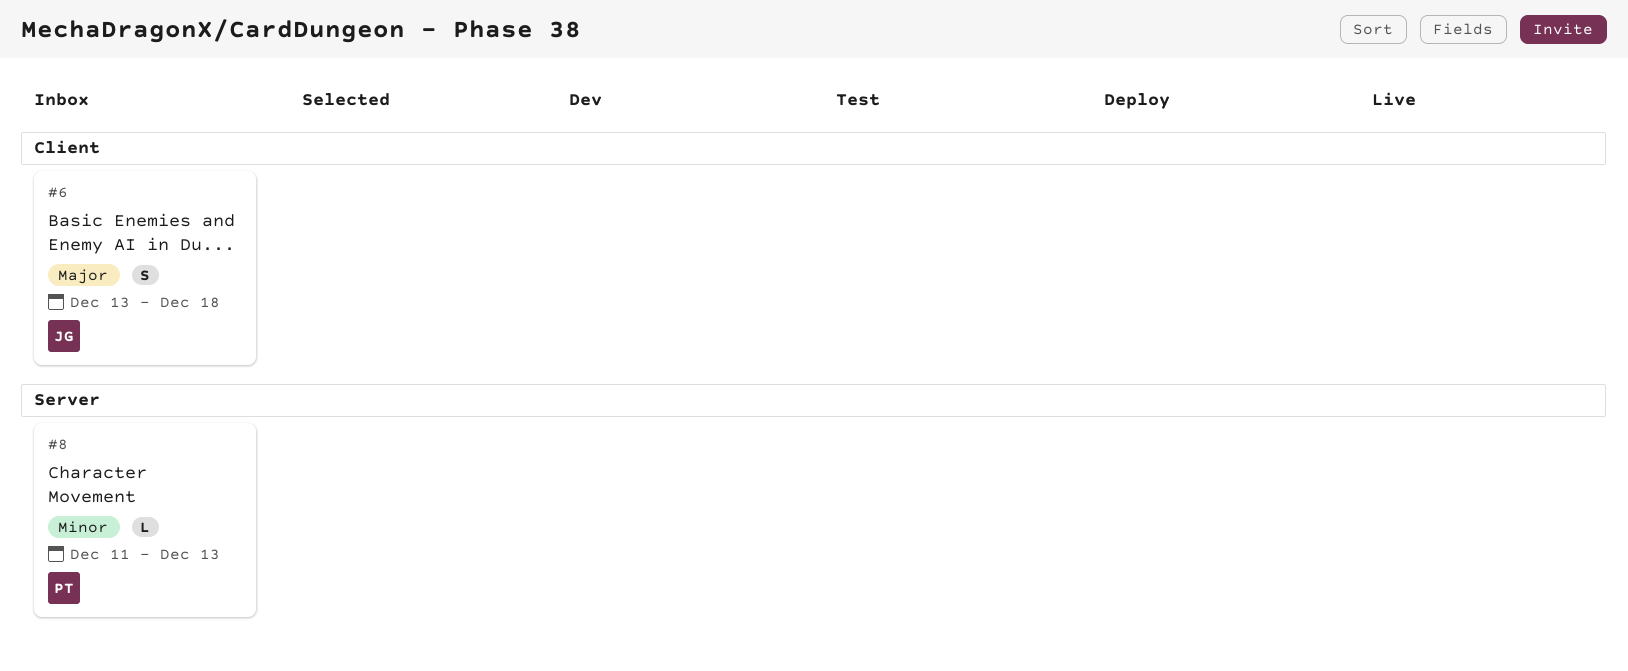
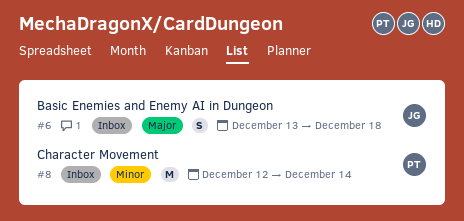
#8, estimate: L -> M
#8, start: Dec 11 -> Dec 12
#8, due: Dec 13 -> Dec 14

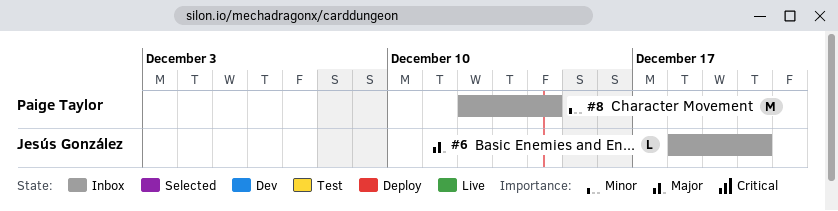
#6, estimate: S -> L
#6, start: Dec 13 -> Dec 18
#6, due: Dec 18 -> Dec 20

